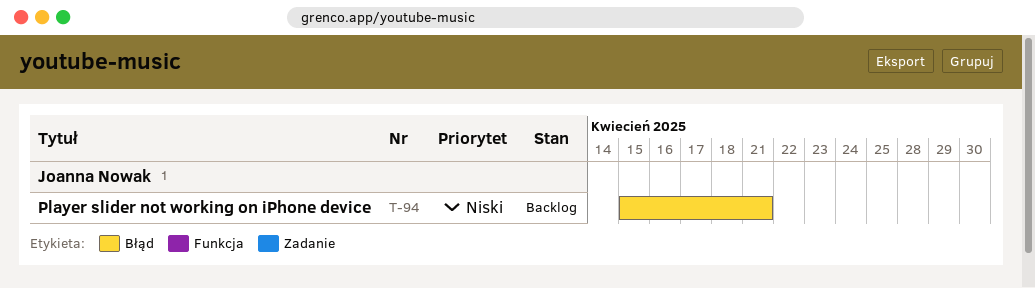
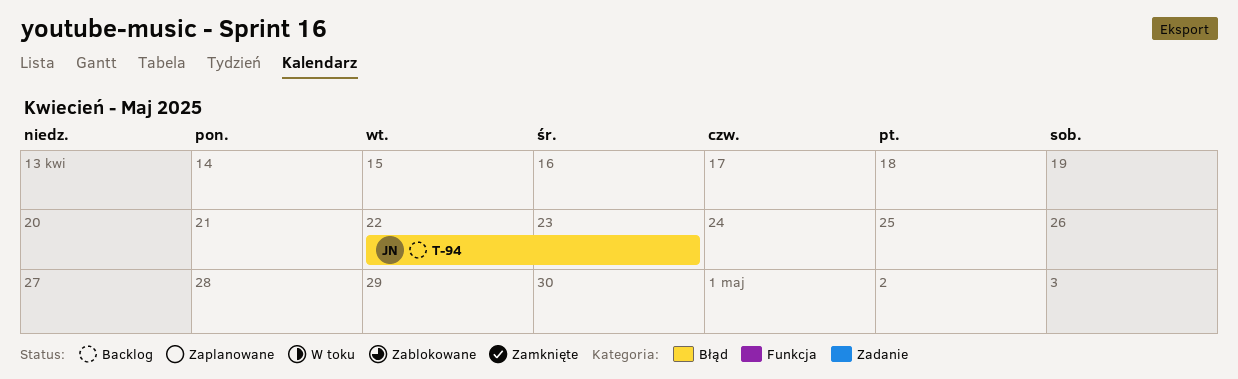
T-94, start: Apr 15 -> Apr 22
T-94, due: Apr 21 -> Apr 23

